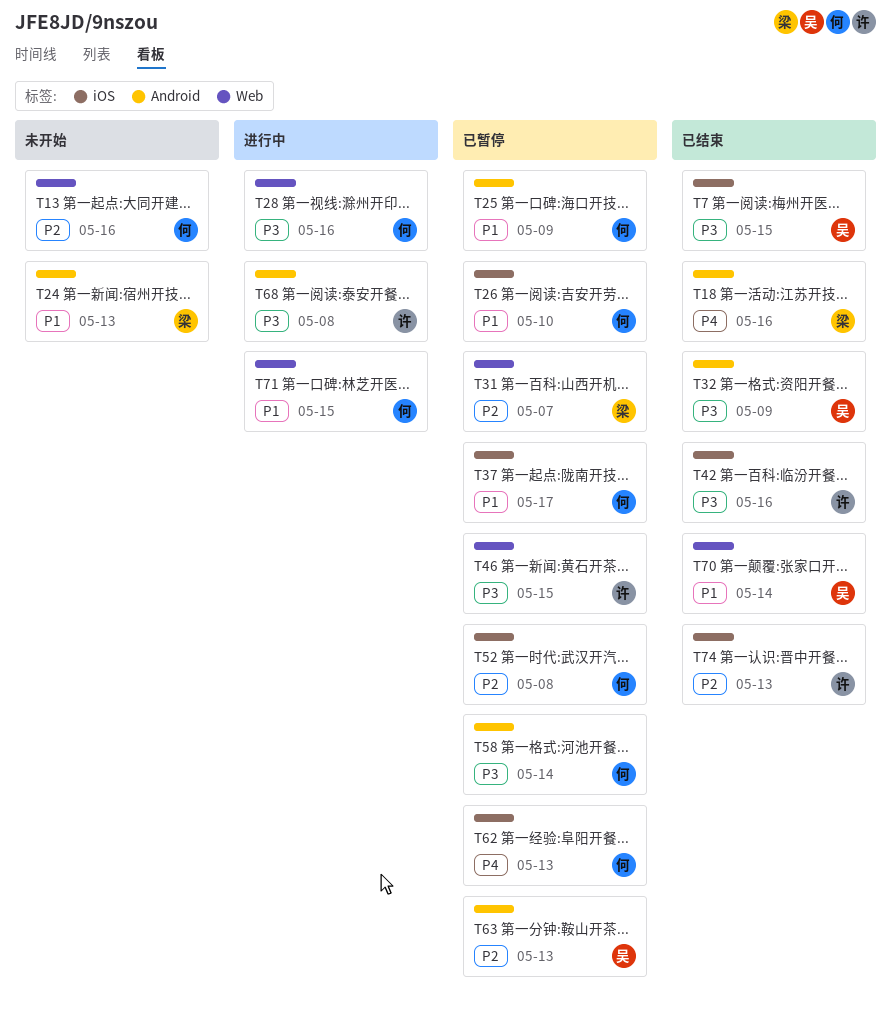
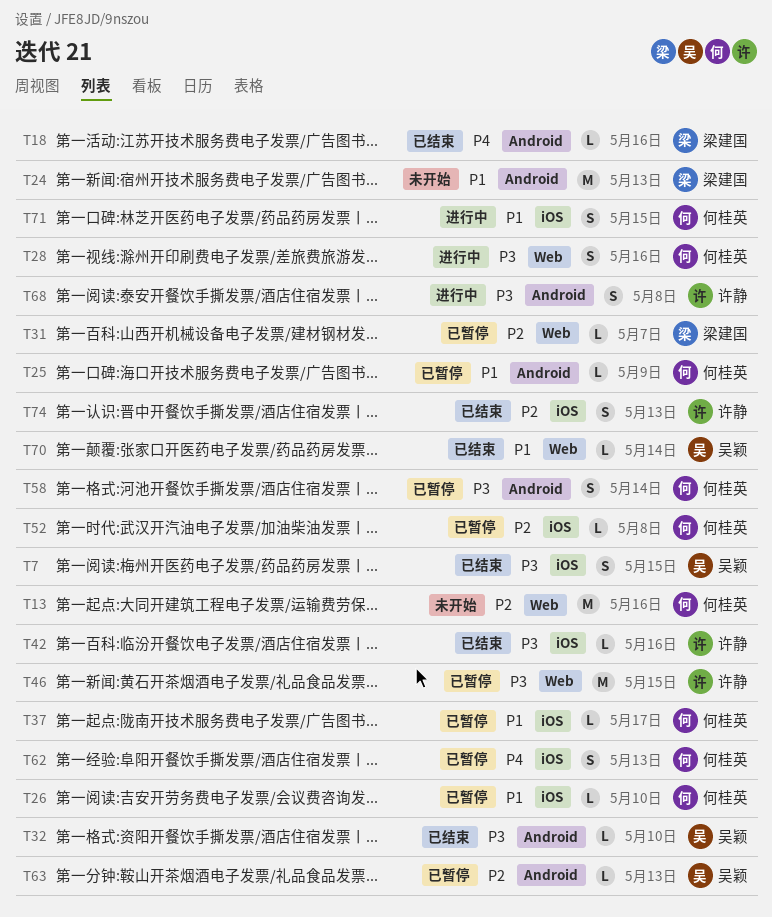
T32, due: May 9 -> May 10
T71, label: Web -> iOS

